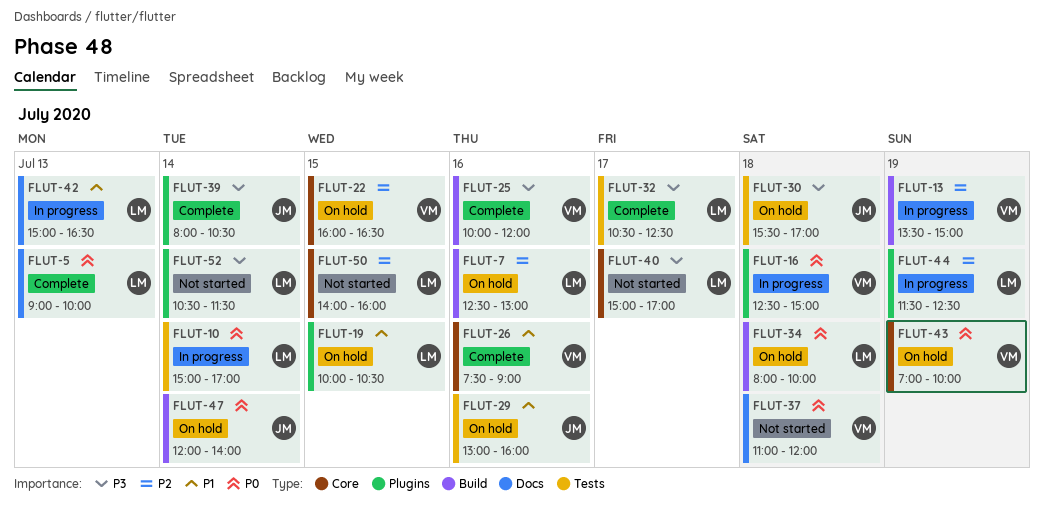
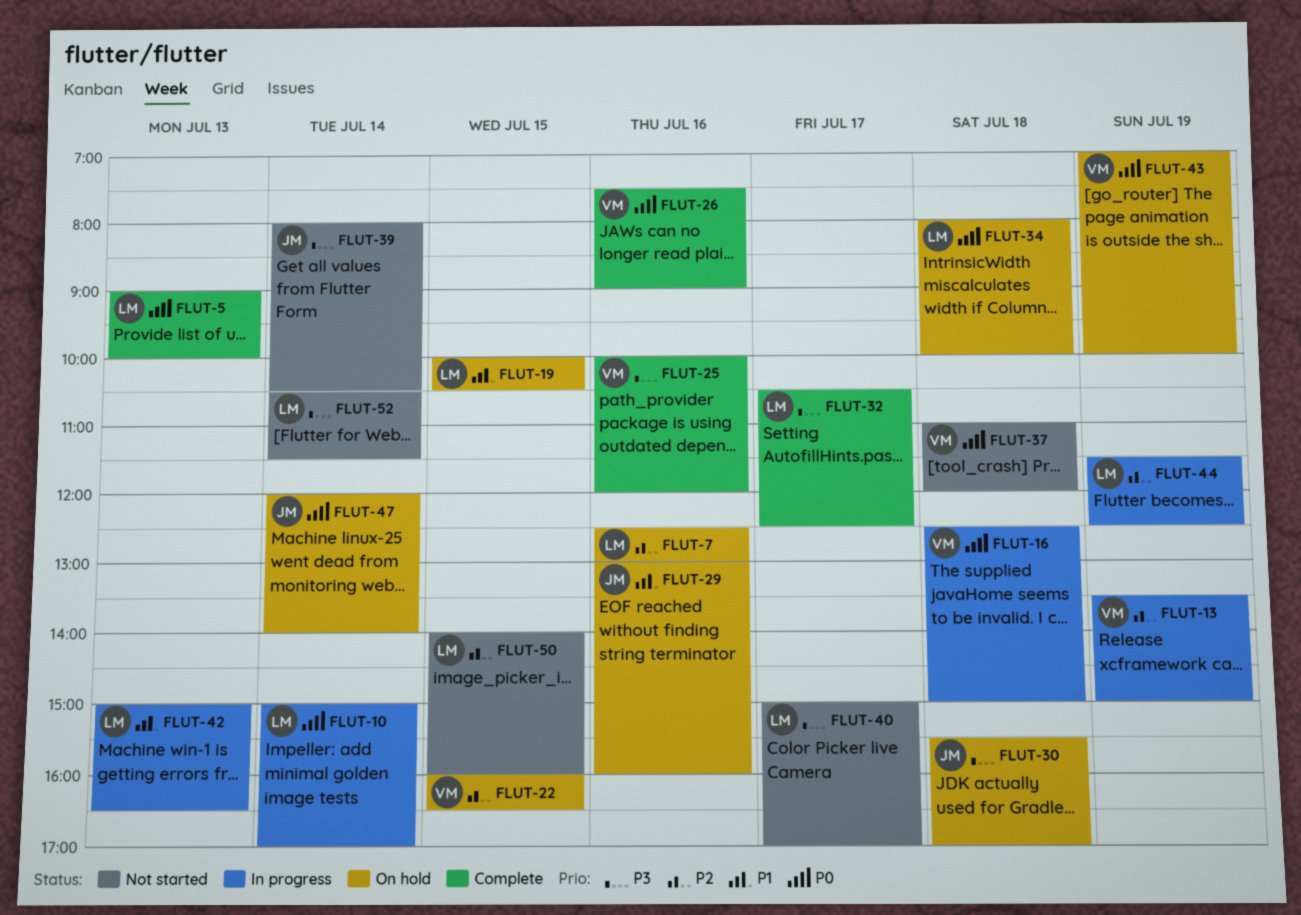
FLUT-26, priority: P1 -> P0
FLUT-39, status: Complete -> Not started

